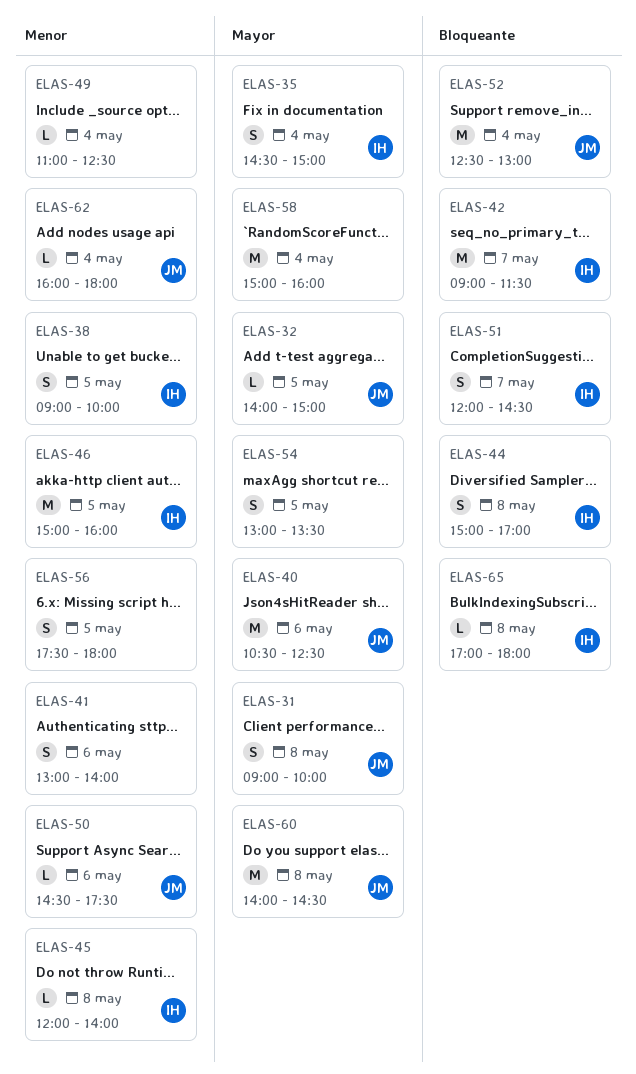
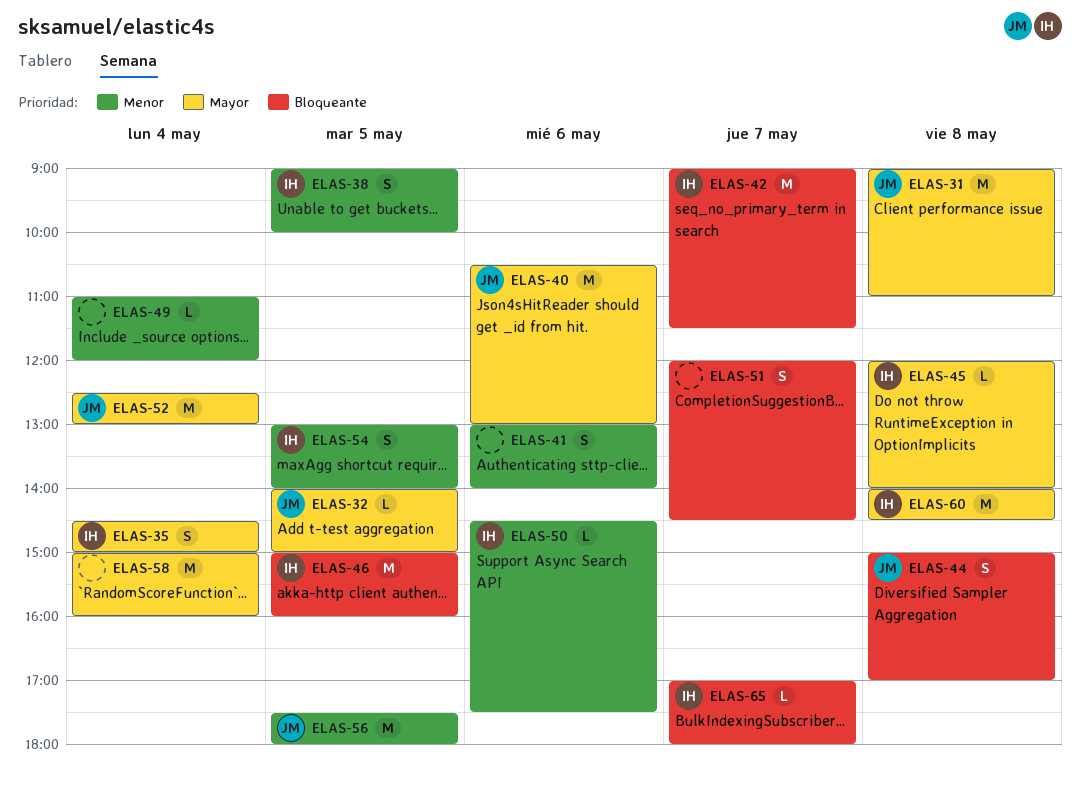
ELAS-31, estimate: S -> M
ELAS-31, ends: 10:00 -> 11:00
ELAS-40, ends: 12:30 -> 13:00
ELAS-44, owner: IH -> JM
ELAS-45, priority: Menor -> Mayor
ELAS-46, priority: Menor -> Bloqueante
ELAS-49, ends: 12:30 -> 12:00
ELAS-50, owner: JM -> IH
ELAS-51, owner: IH -> none
ELAS-52, priority: Bloqueante -> Mayor
ELAS-54, owner: none -> IH
ELAS-54, priority: Mayor -> Menor
ELAS-54, ends: 13:30 -> 14:00
ELAS-56, owner: none -> JM
ELAS-56, estimate: S -> M
ELAS-60, owner: JM -> IH
ELAS-62: present -> none
ELAS-65, day: May 8 -> May 7

